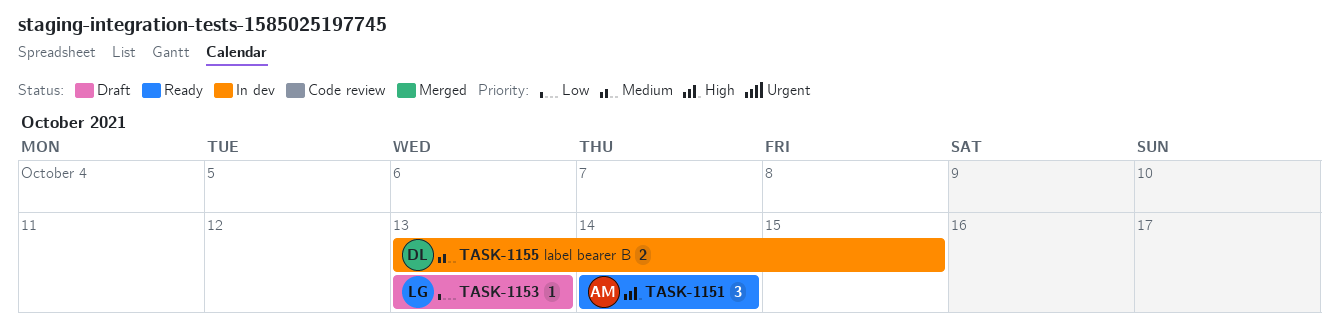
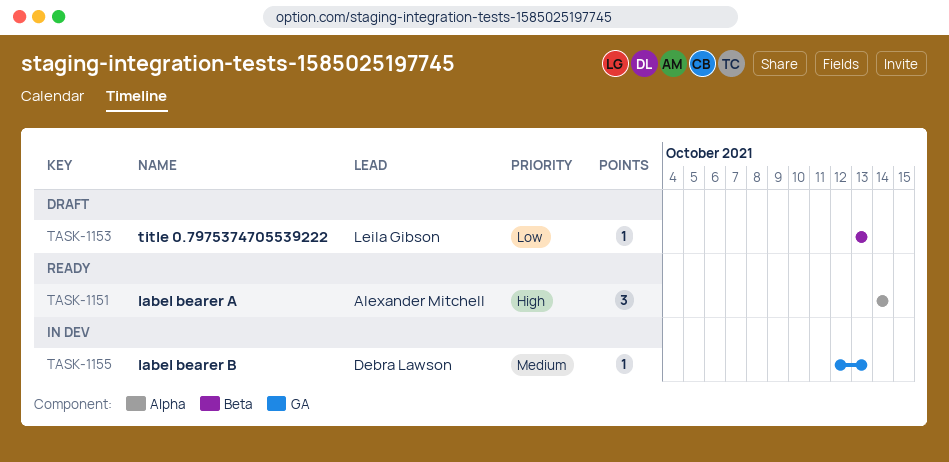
TASK-1155, estimate: 2 -> 1
TASK-1155, start: Oct 13 -> Oct 12
TASK-1155, due: Oct 15 -> Oct 13

